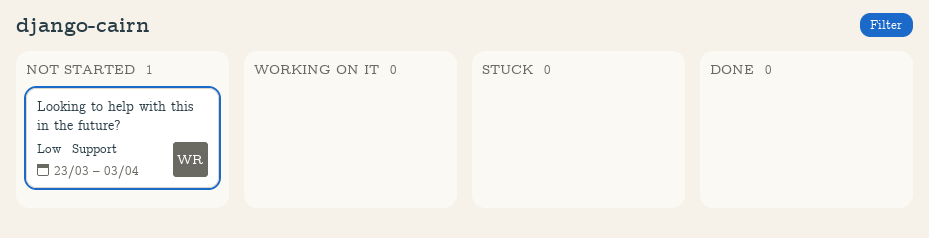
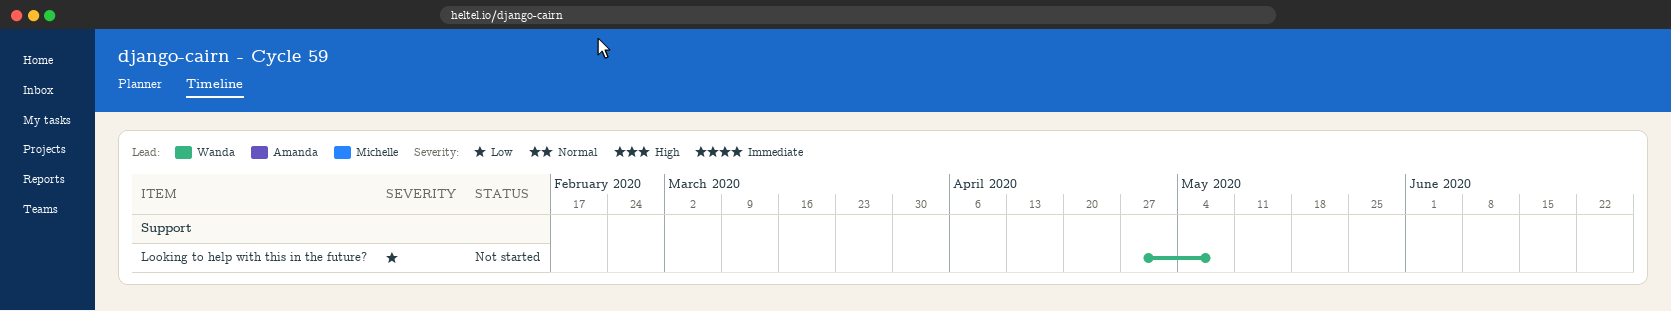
Looking to help with this in the future?, start: Mar 23 -> Apr 27
Looking to help with this in the future?, due: Apr 3 -> May 8

